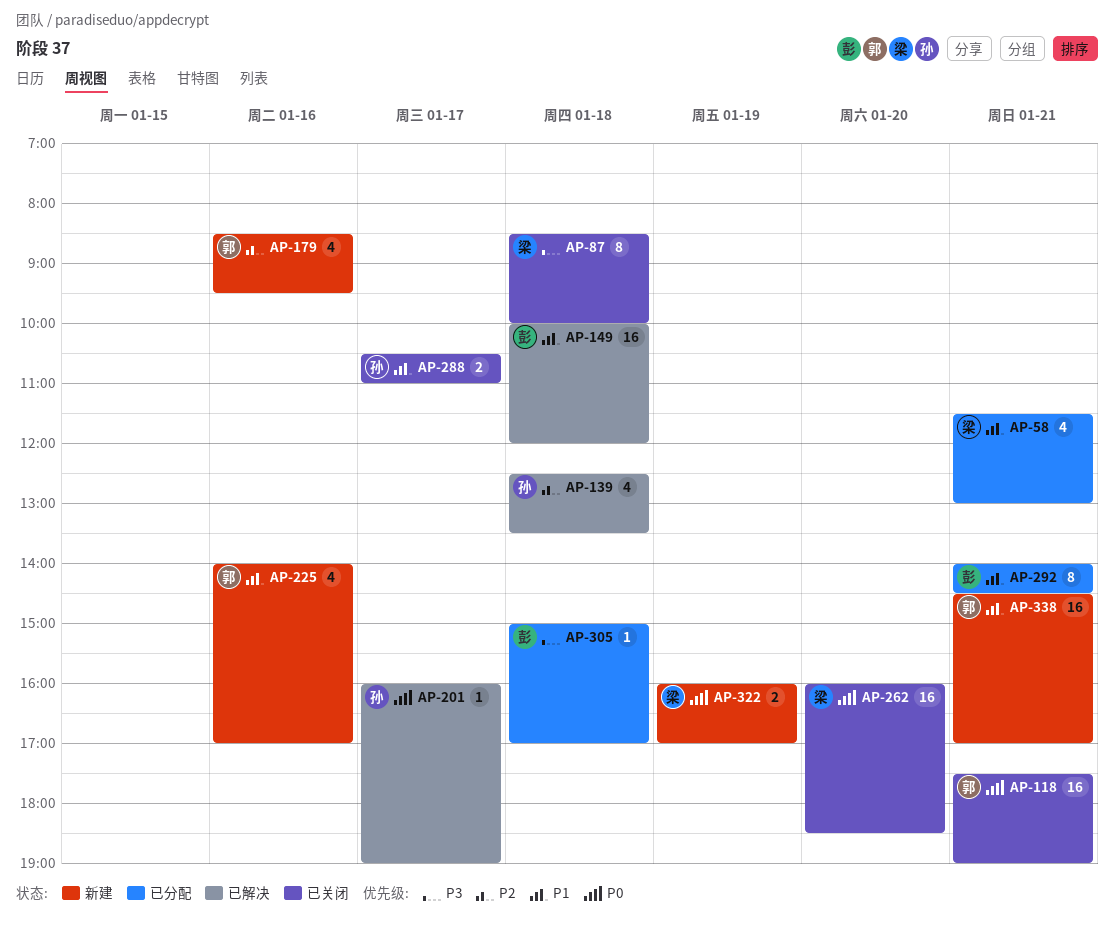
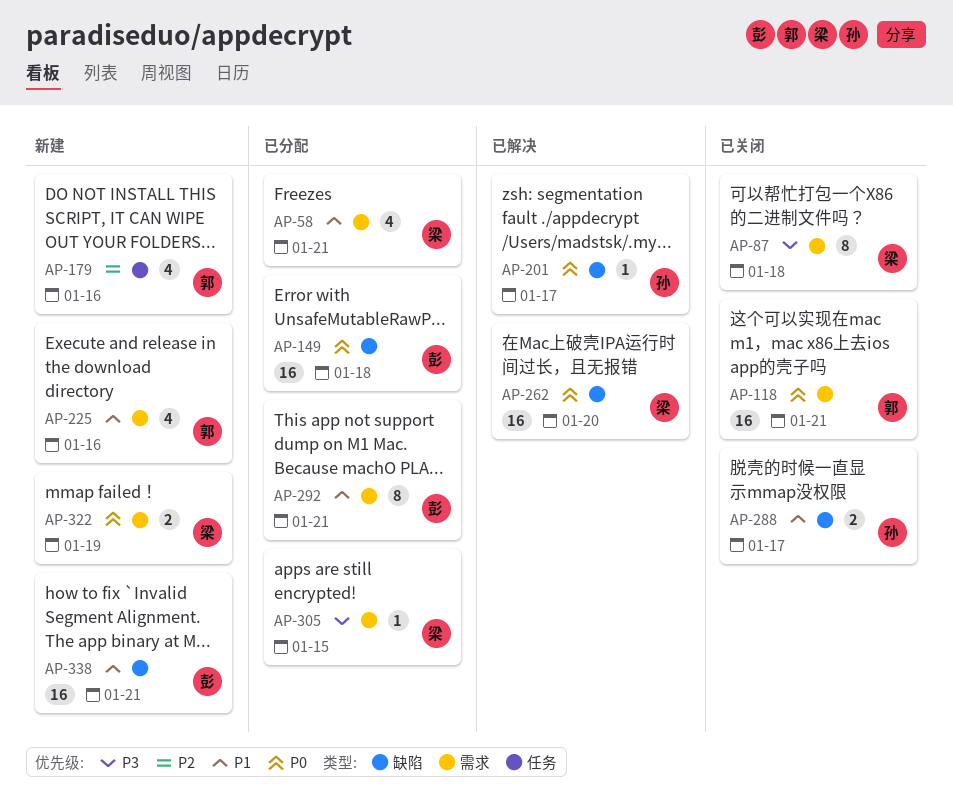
AP-139: present -> none
AP-149, status: 已解决 -> 已分配
AP-149, priority: P1 -> P0
AP-262, status: 已关闭 -> 已解决
AP-305, owner: 彭 -> 梁
AP-305, day: Jan 18 -> Jan 15
AP-338, owner: 郭 -> 彭

